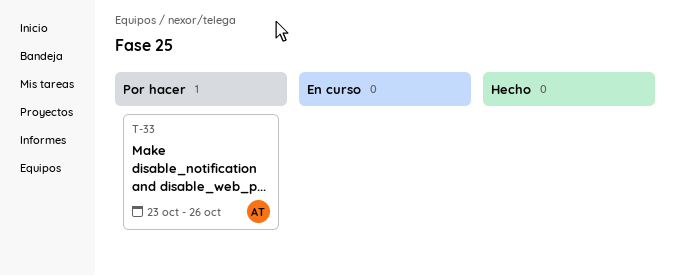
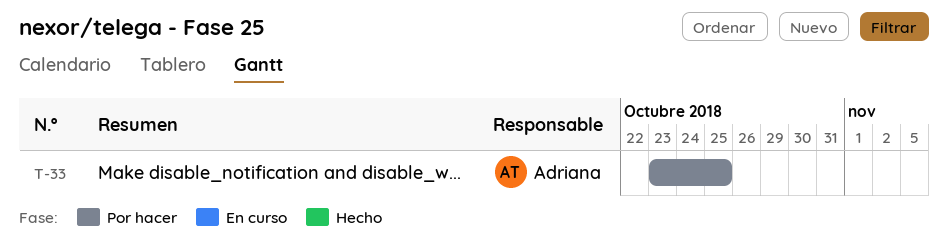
T-33, due: Oct 26 -> Oct 25

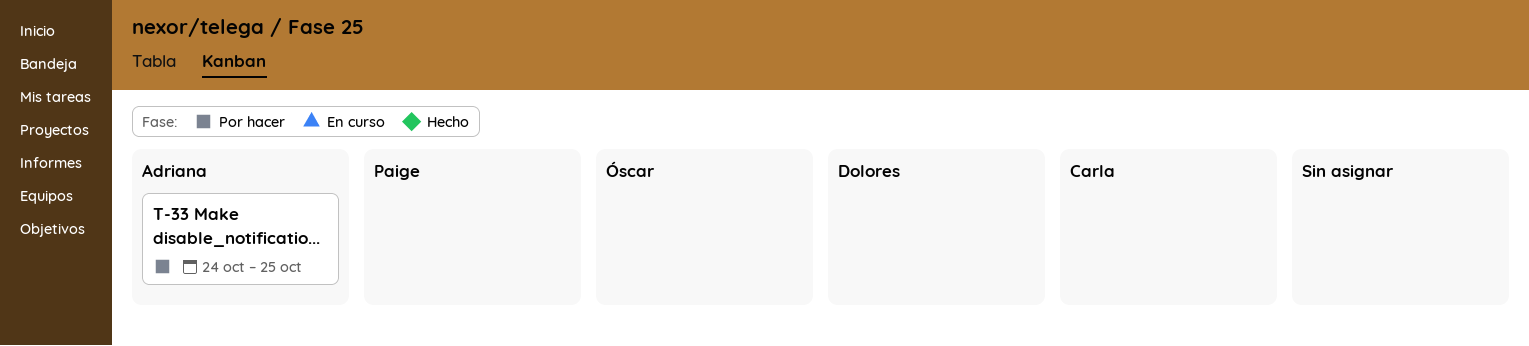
T-33, start: Oct 23 -> Oct 24

